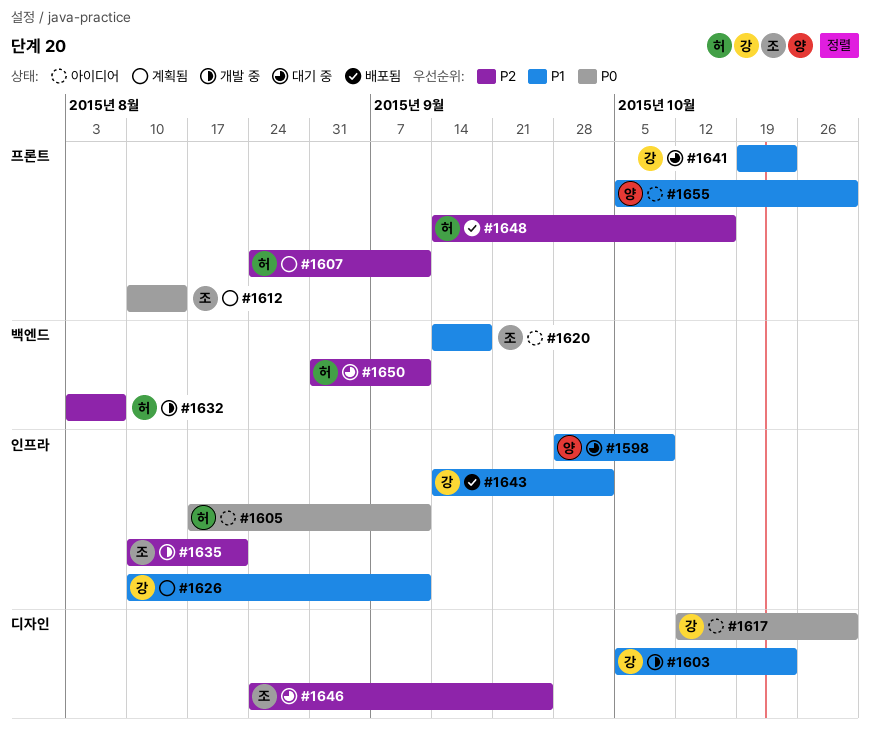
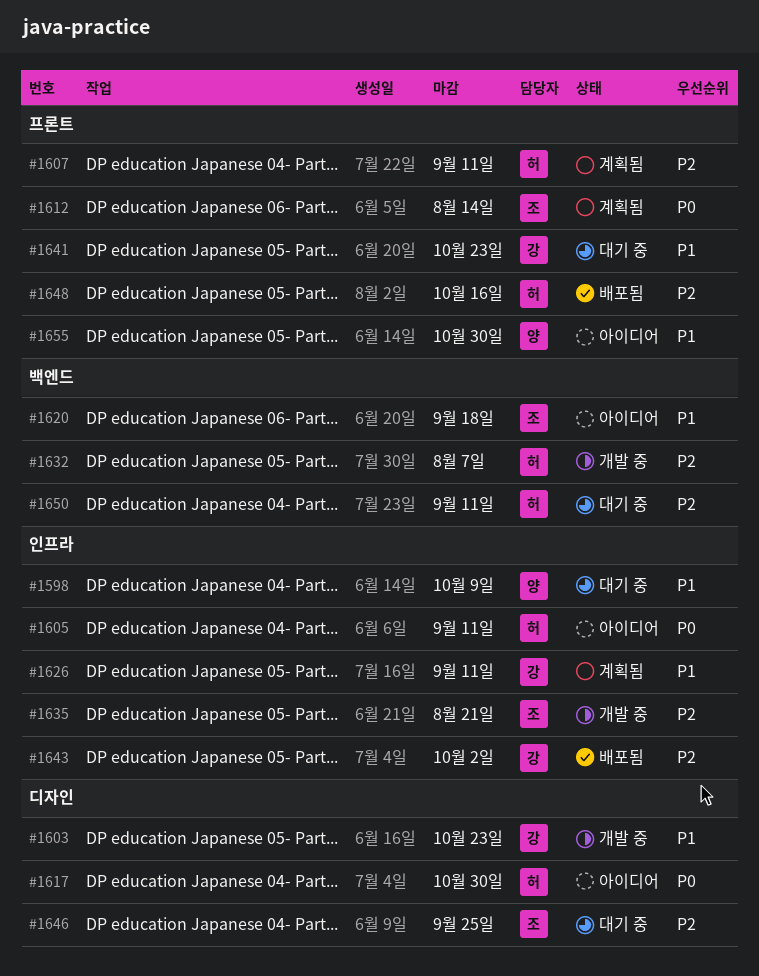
#1617, owner: 강 -> 허
#1643, priority: P1 -> P2

